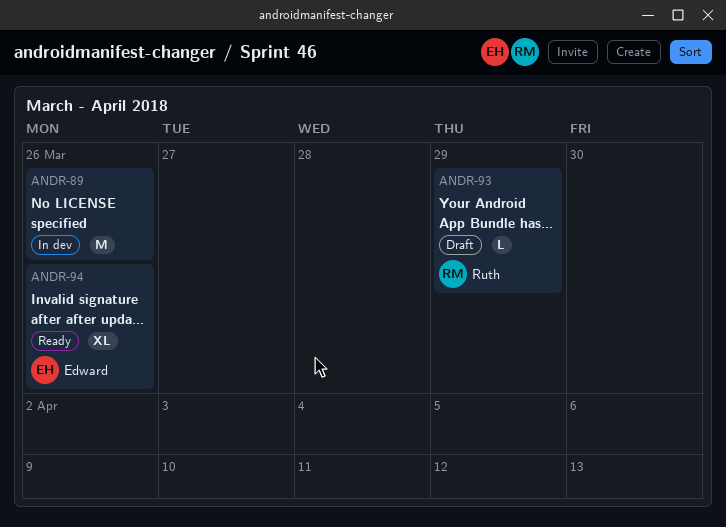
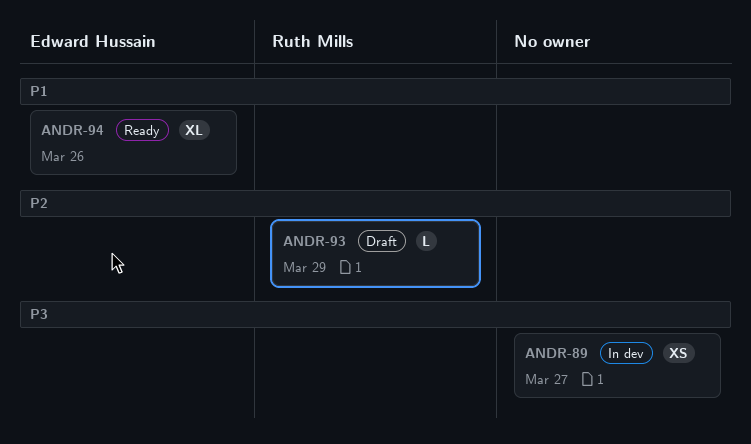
ANDR-89, estimate: M -> XS
ANDR-89, due: Mar 26 -> Mar 27

